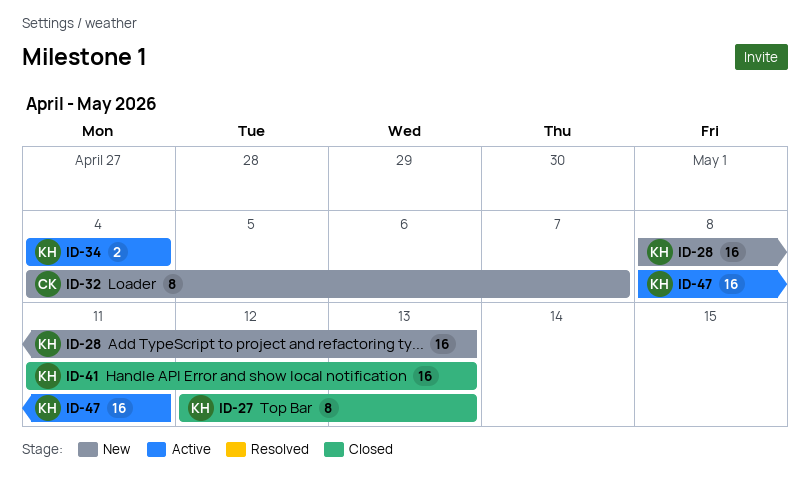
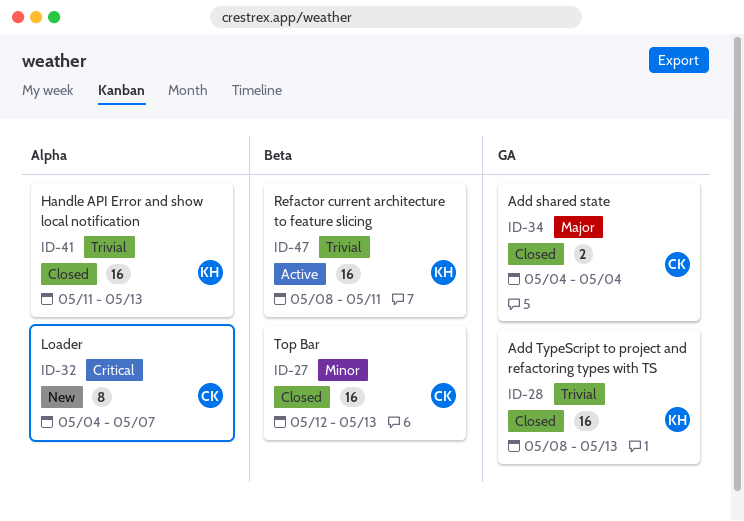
ID-27, owner: KH -> CK
ID-27, estimate: 8 -> 16
ID-28, status: New -> Closed
ID-34, status: Active -> Closed
ID-34, owner: KH -> CK

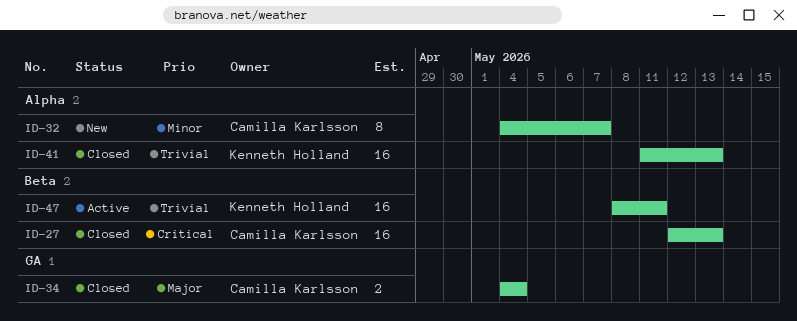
ID-27, priority: Minor -> Critical
ID-28: present -> none
ID-32, priority: Critical -> Minor

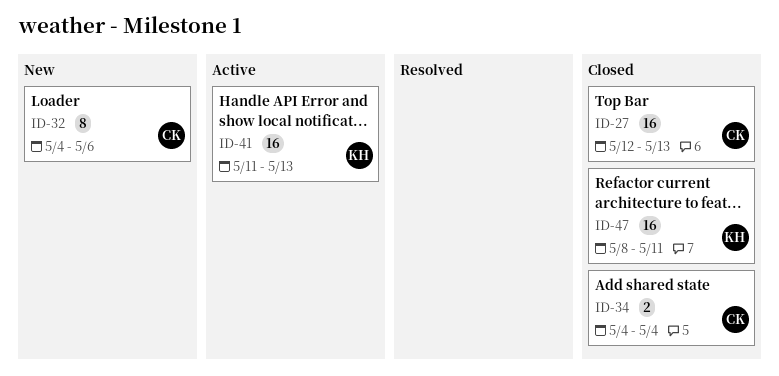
ID-32, due: May 7 -> May 6
ID-41, status: Closed -> Active
ID-47, status: Active -> Closed

